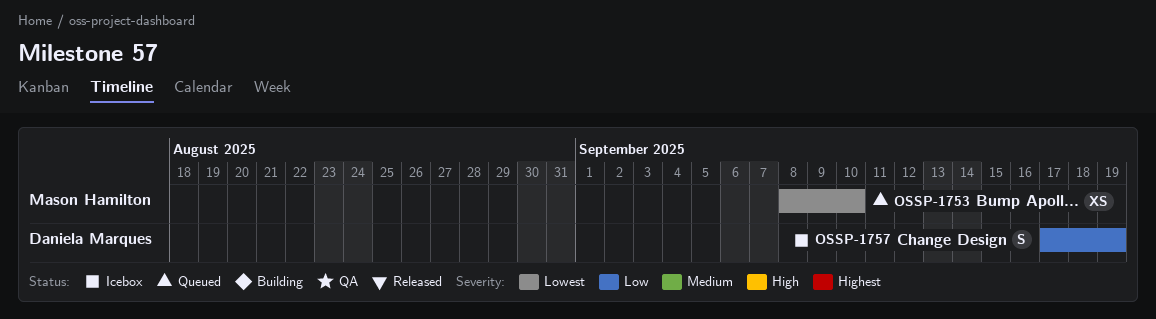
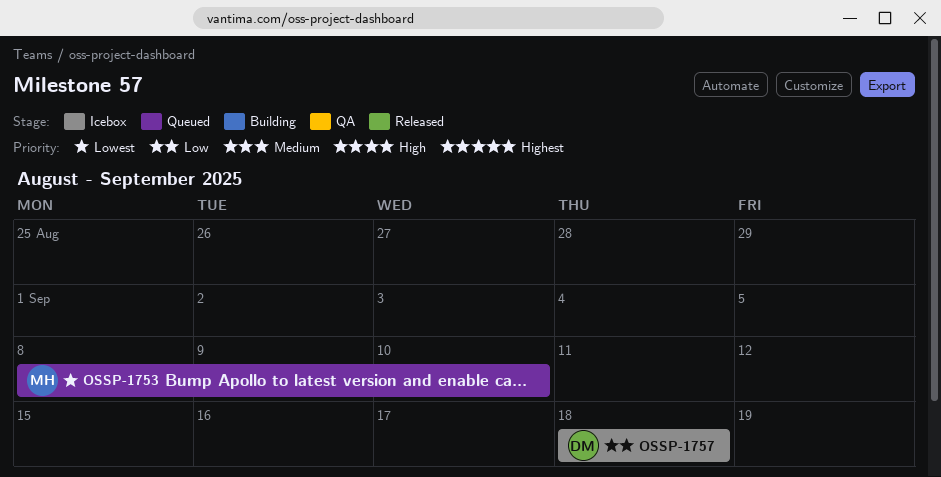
OSSP-1757, start: Sep 17 -> Sep 18
OSSP-1757, due: Sep 19 -> Sep 18

